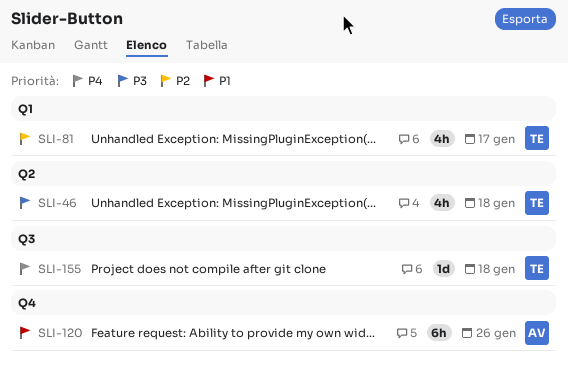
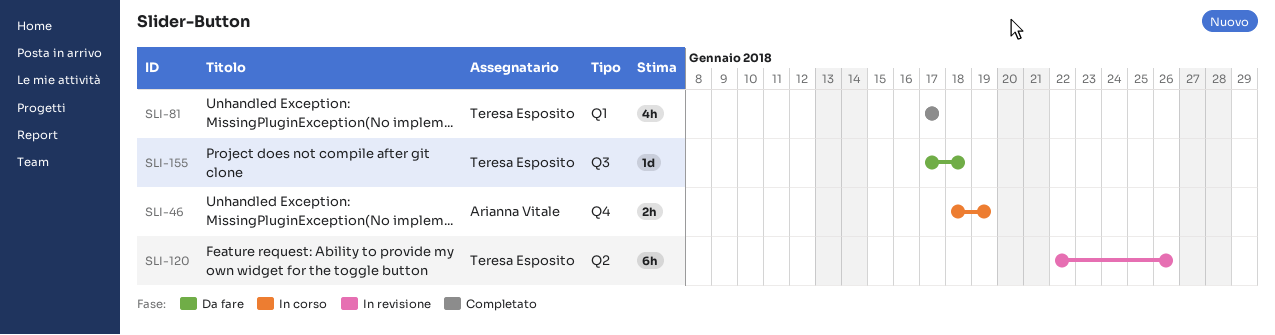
SLI-46, owner: Teresa Esposito -> Arianna Vitale
SLI-46, label: Q2 -> Q4
SLI-46, estimate: 4h -> 2h
SLI-46, due: Jan 18 -> Jan 19
SLI-120, owner: Arianna Vitale -> Teresa Esposito
SLI-120, label: Q4 -> Q2

